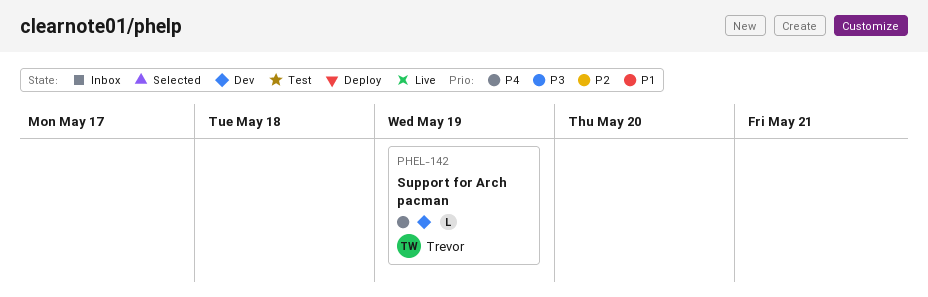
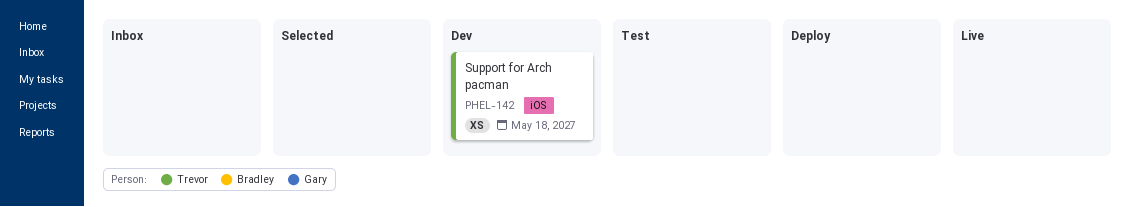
PHEL-142, estimate: L -> XS
PHEL-142, due: May 19 -> May 18

